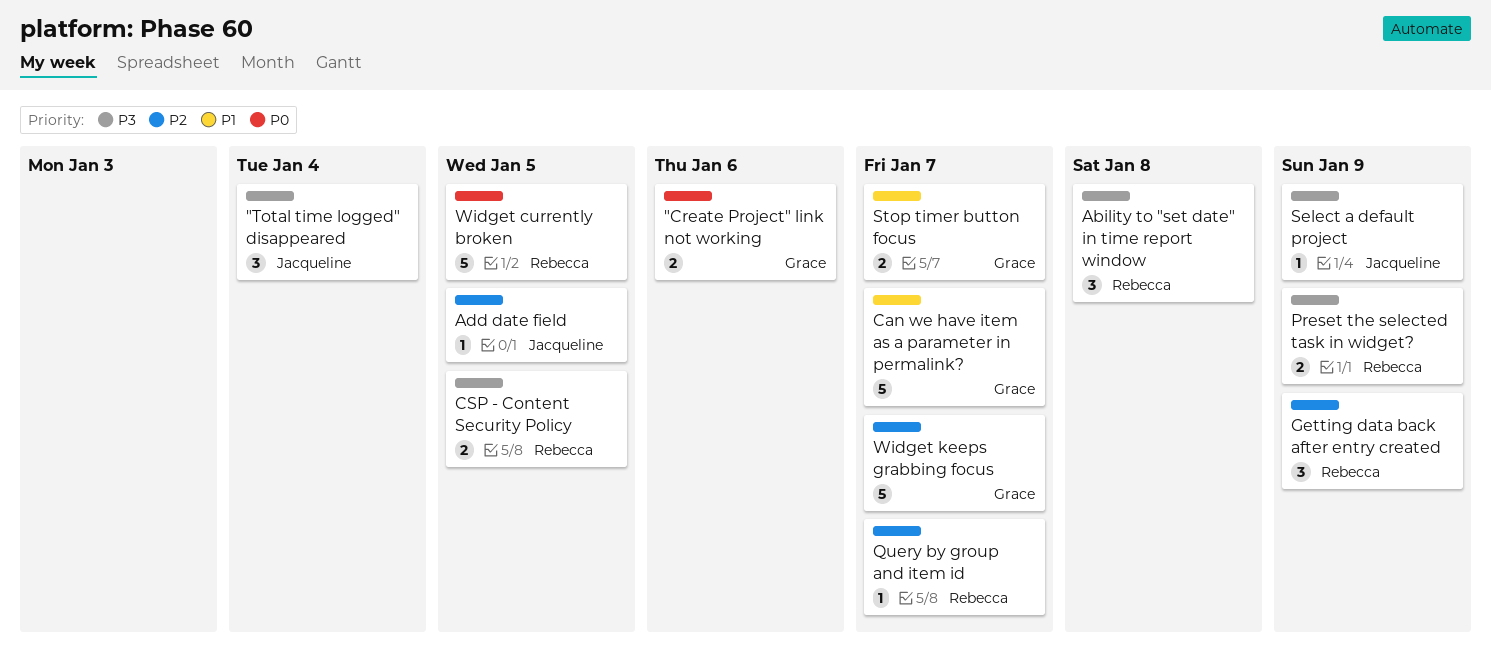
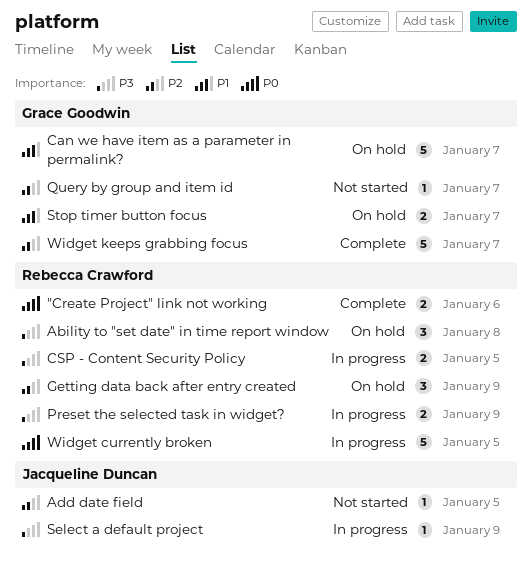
"Create Project" link not working, owner: Grace Goodwin -> Rebecca Crawford
"Total time logged" disappeared: present -> none
Query by group and item id, owner: Rebecca Crawford -> Grace Goodwin

